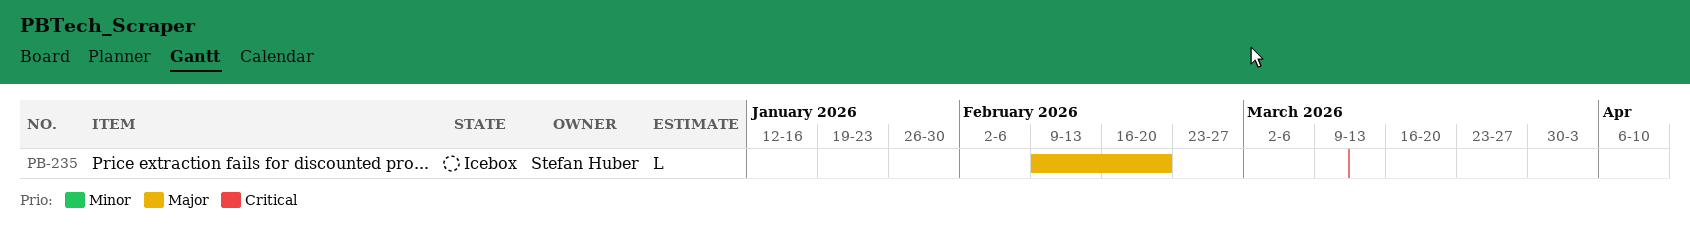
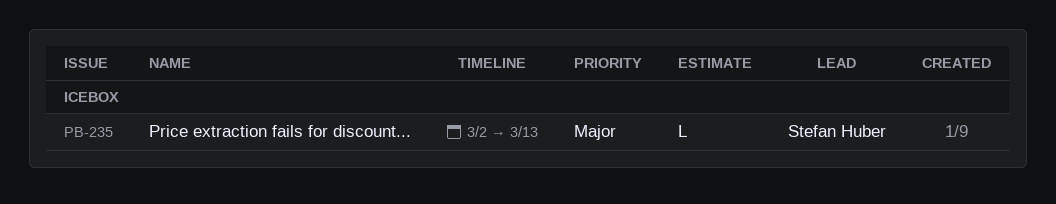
PB-235, start: Feb 9 -> Mar 2
PB-235, due: Feb 20 -> Mar 13

